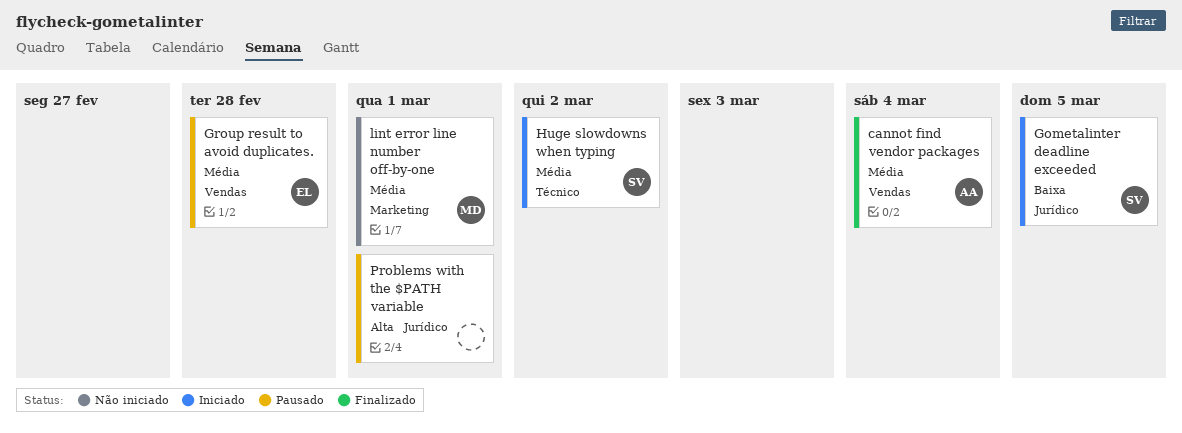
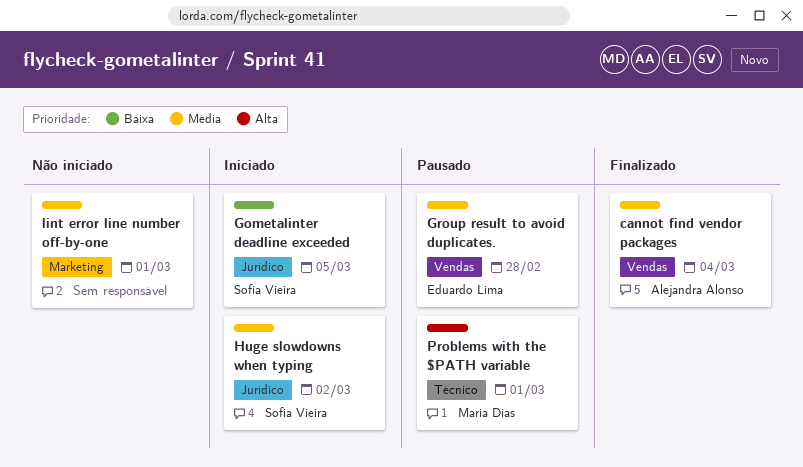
Huge slowdowns when typing, label: Técnico -> Jurídico
lint error line number off-by-one, owner: Maria Dias -> none
Problems with the $PATH variable, owner: none -> Maria Dias
Problems with the $PATH variable, label: Jurídico -> Técnico

